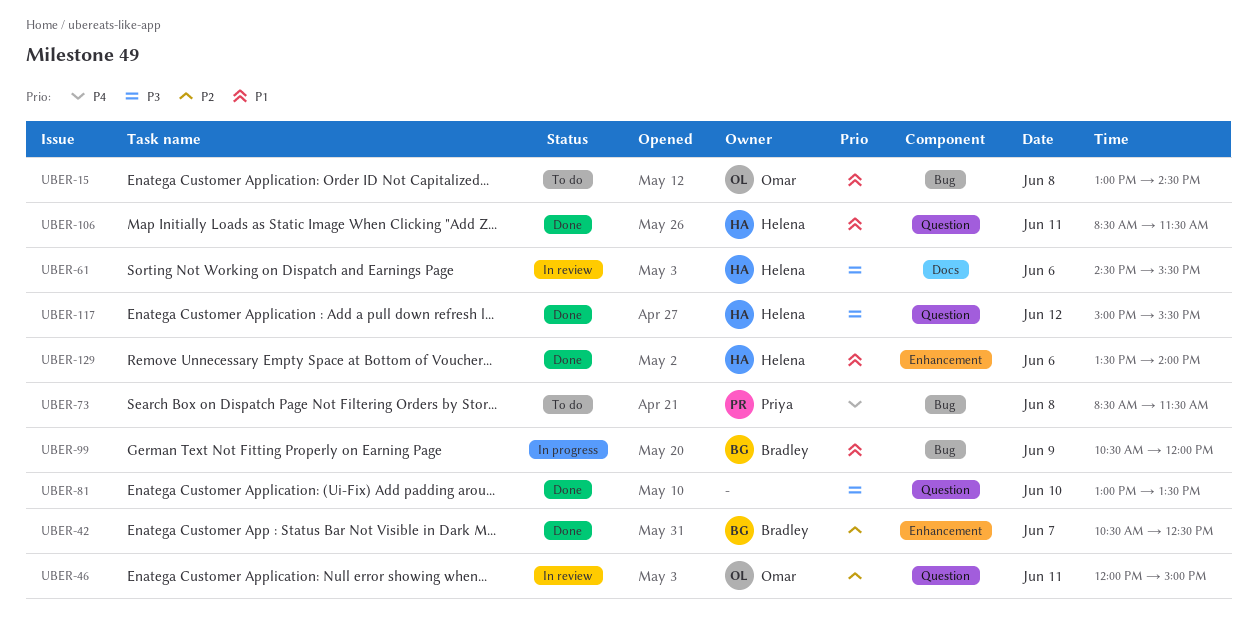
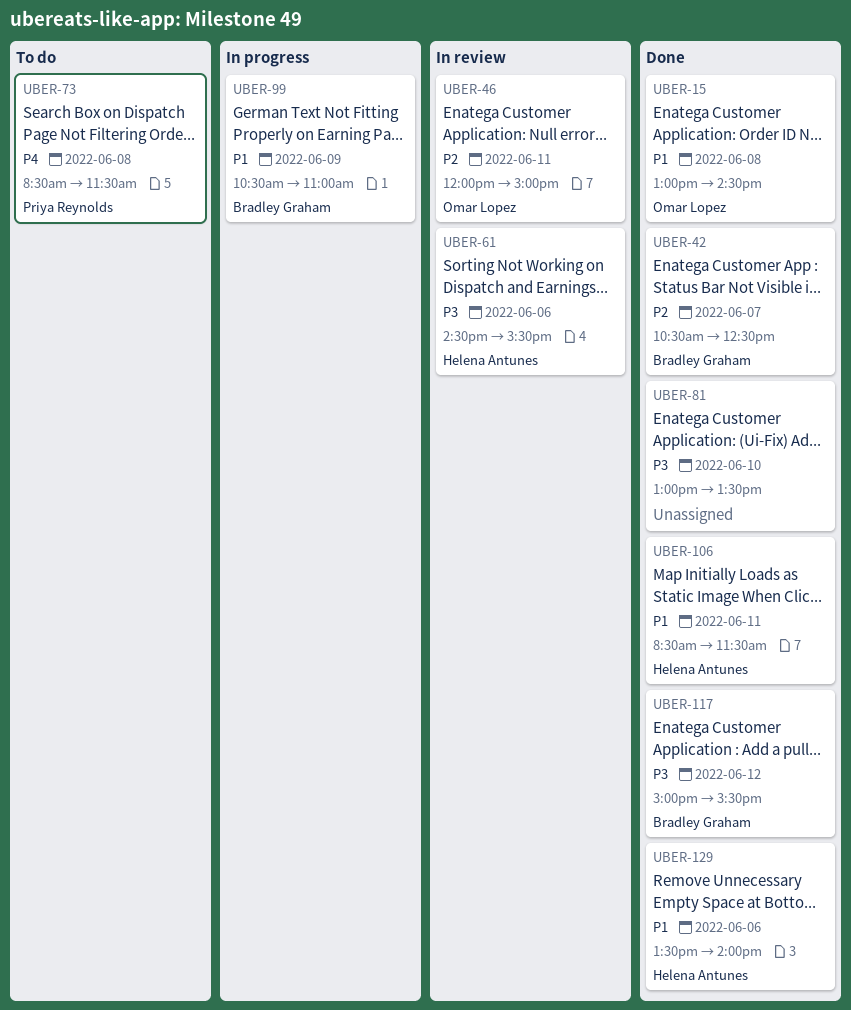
UBER-15, status: To do -> Done
UBER-99, ends: 12:00 -> 11:00
UBER-117, owner: Helena Antunes -> Bradley Graham

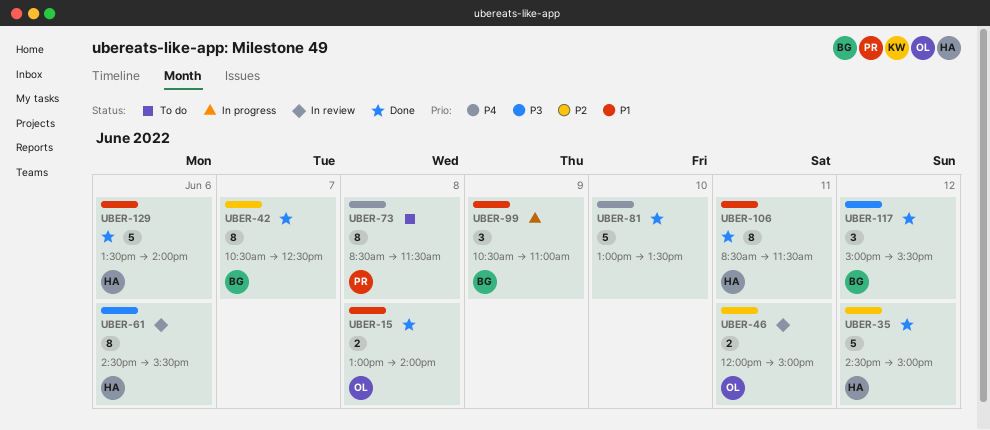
UBER-15, ends: 14:30 -> 14:00
UBER-35: none -> present
UBER-81, priority: P3 -> P4

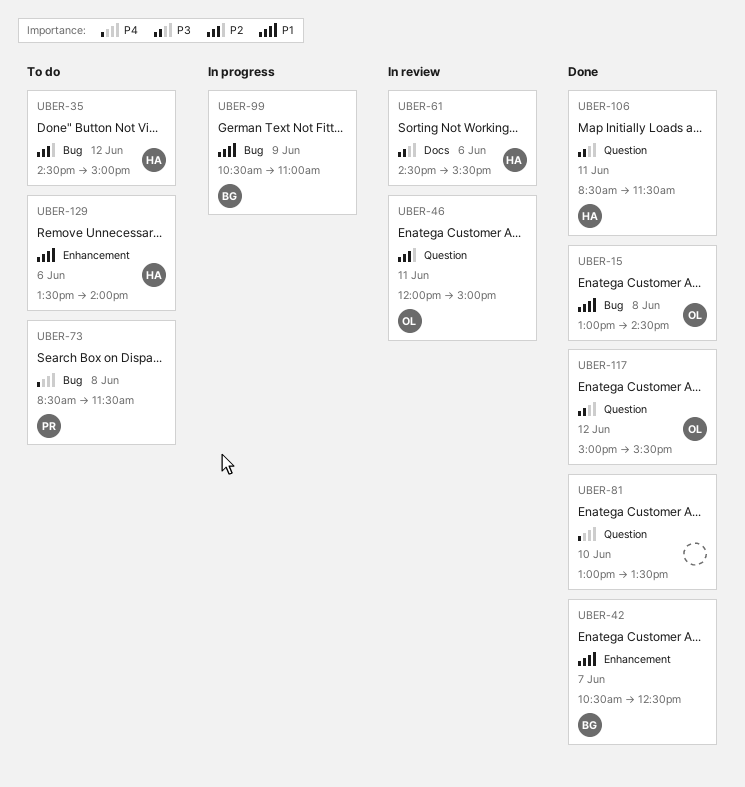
UBER-15, ends: 14:00 -> 14:30
UBER-35, status: Done -> To do
UBER-42, priority: P2 -> P1
UBER-106, priority: P1 -> P3
UBER-117, owner: BG -> OL
UBER-129, status: Done -> To do

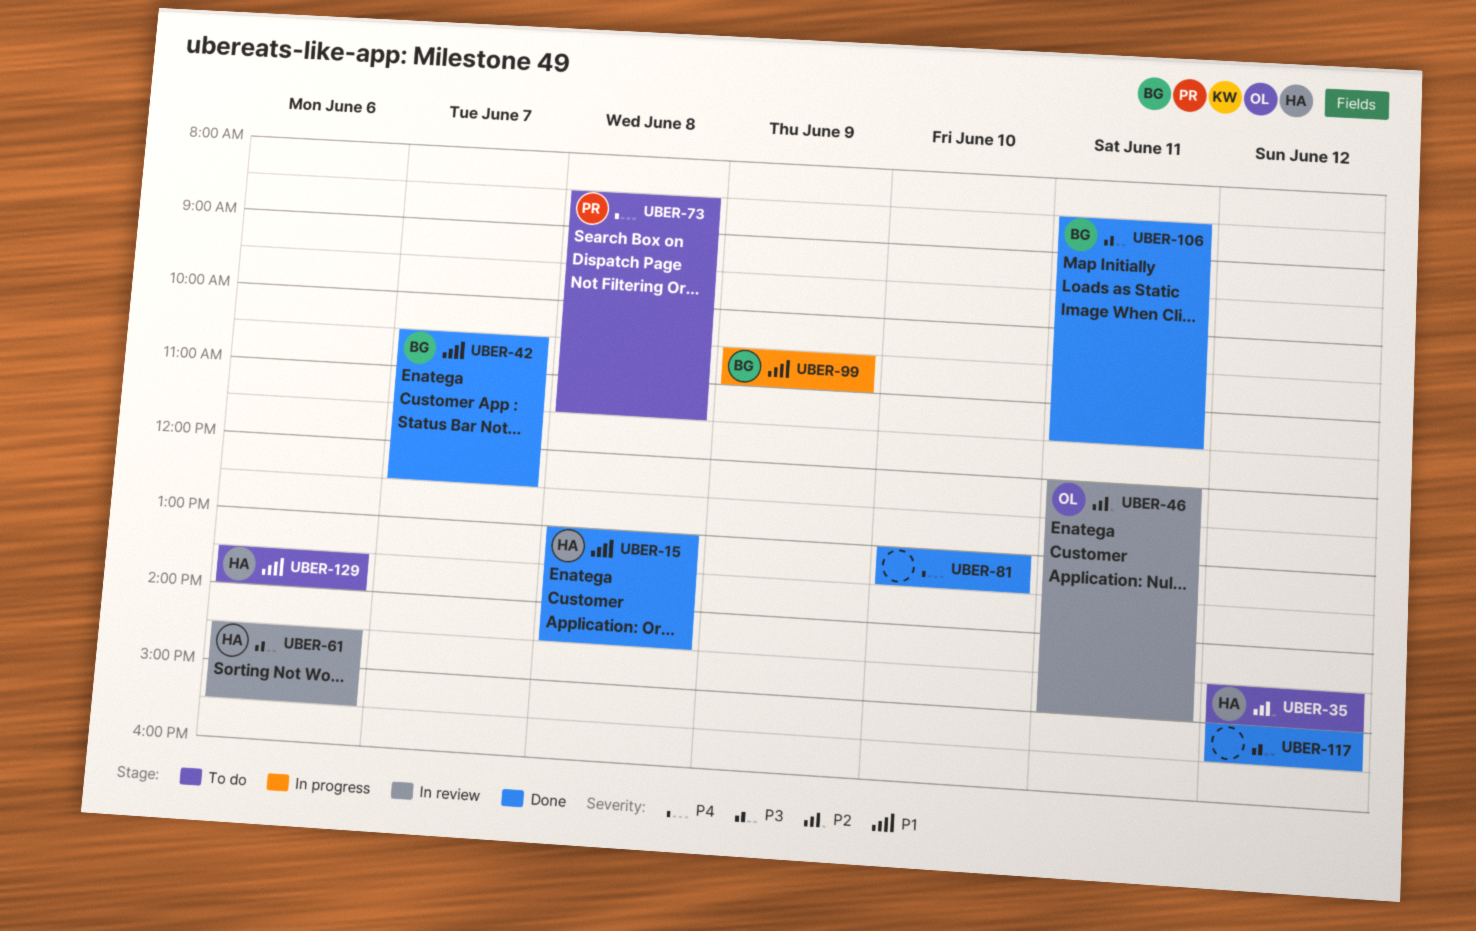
UBER-15, owner: OL -> HA
UBER-106, owner: HA -> BG
UBER-117, owner: OL -> none

